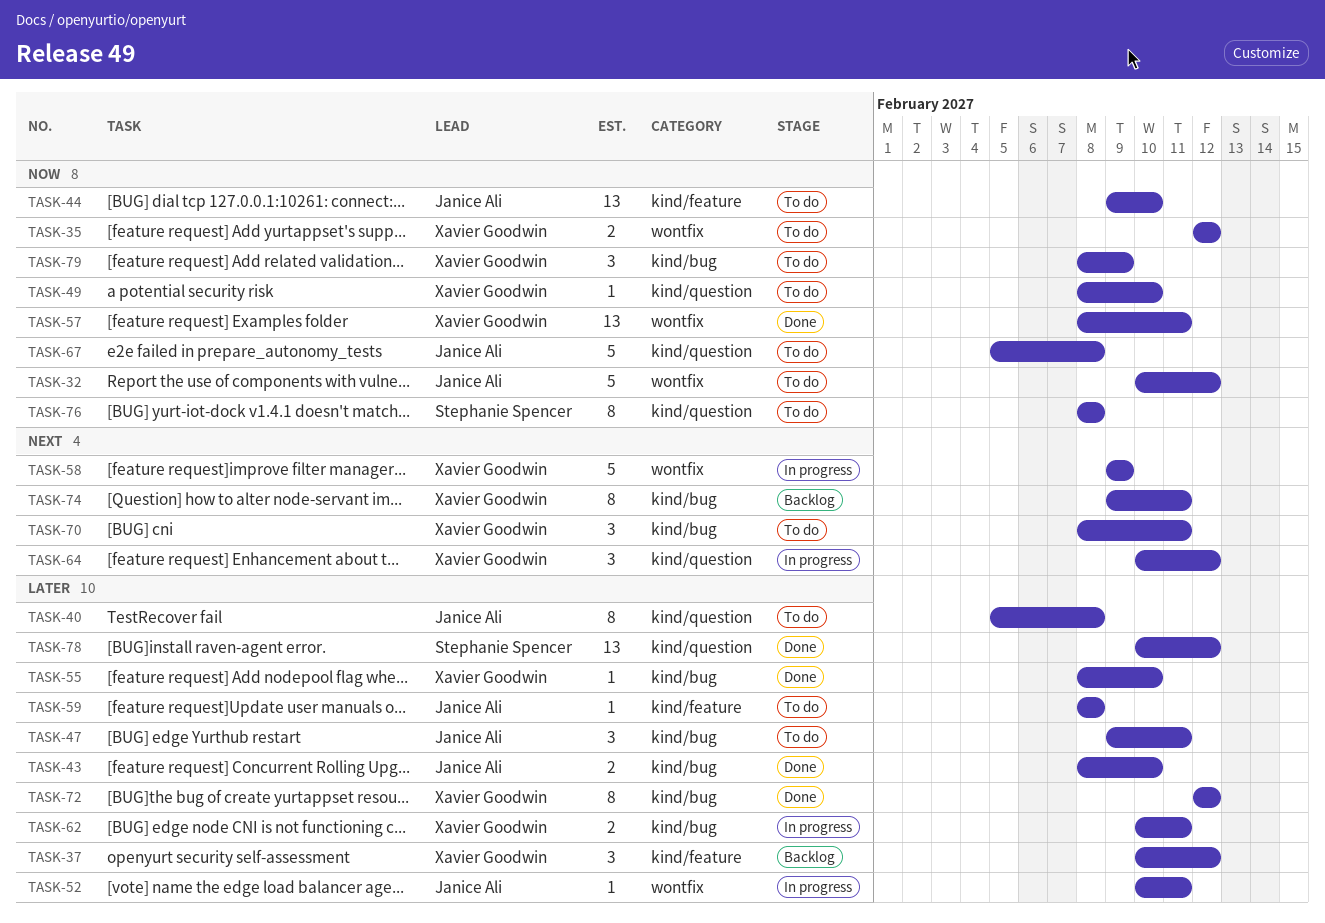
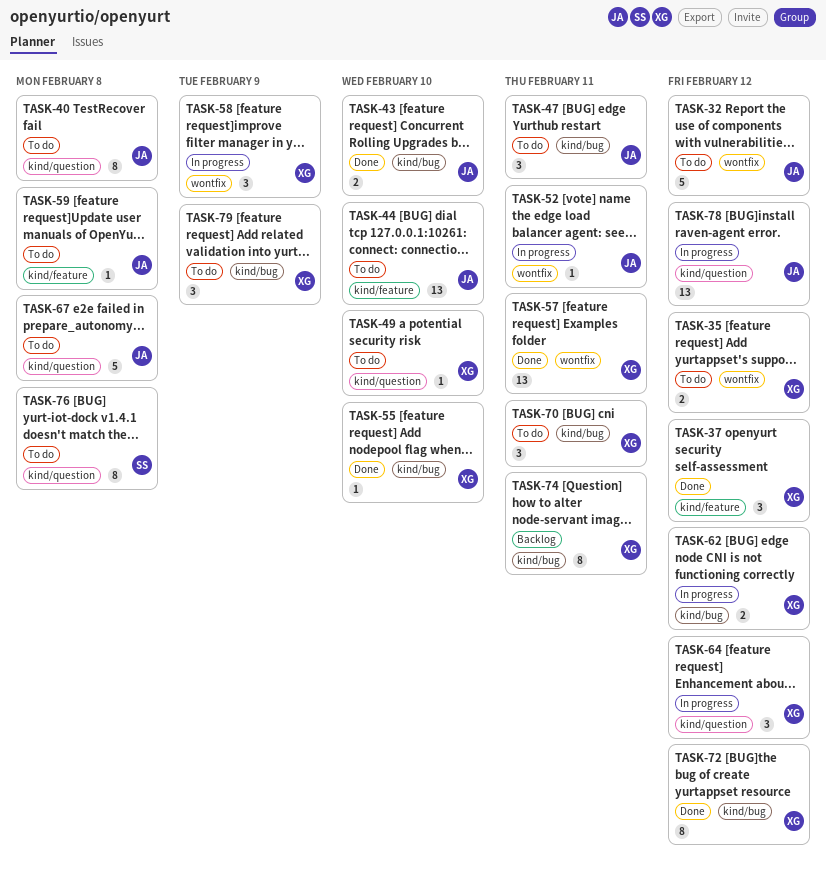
TASK-37, status: Backlog -> Done
TASK-58, estimate: 5 -> 3
TASK-62, due: Feb 11 -> Feb 12
TASK-78, status: Done -> In progress
TASK-78, owner: Stephanie Spencer -> Janice Ali

